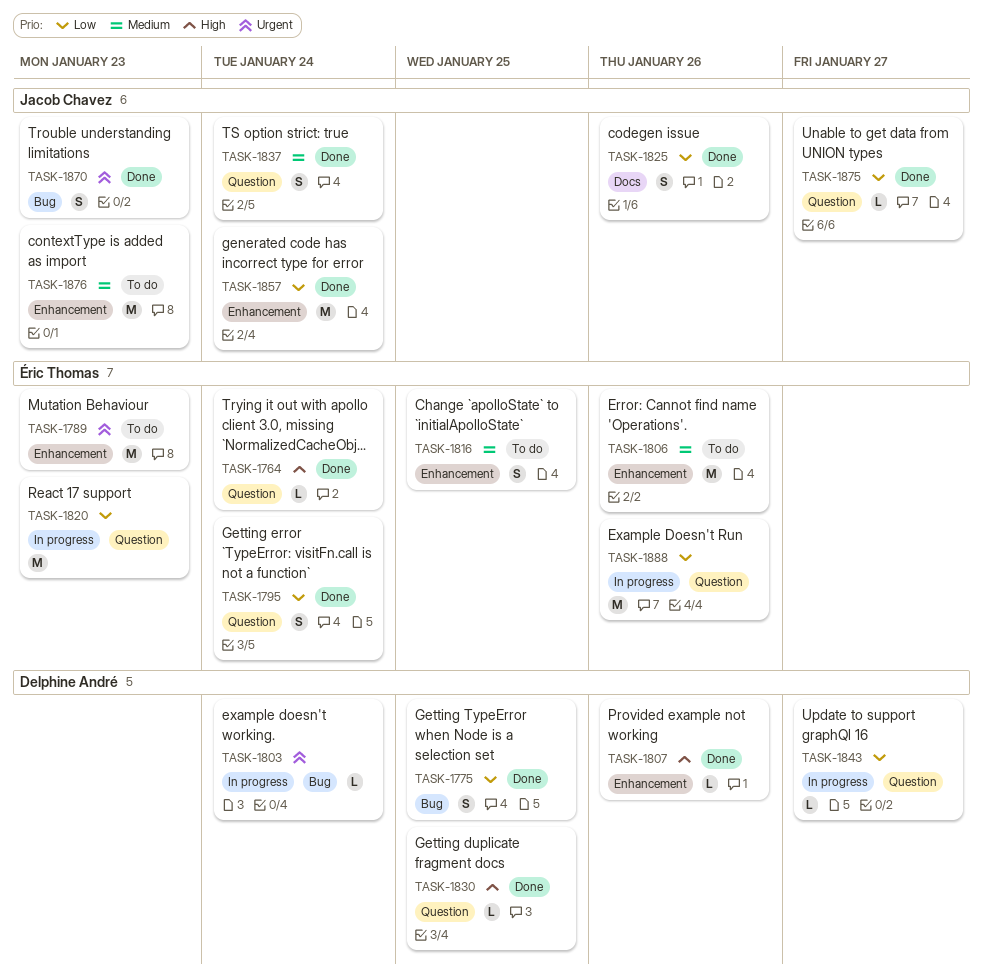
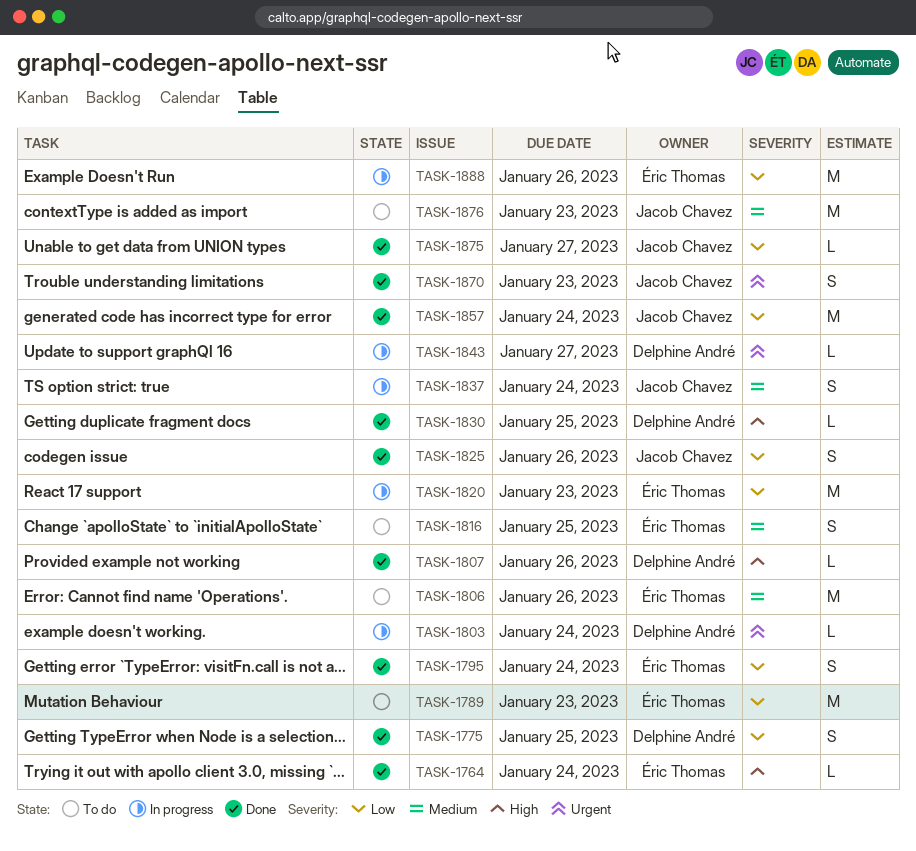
TASK-1789, priority: Urgent -> Low
TASK-1837, status: Done -> In progress
TASK-1843, priority: Low -> Urgent

